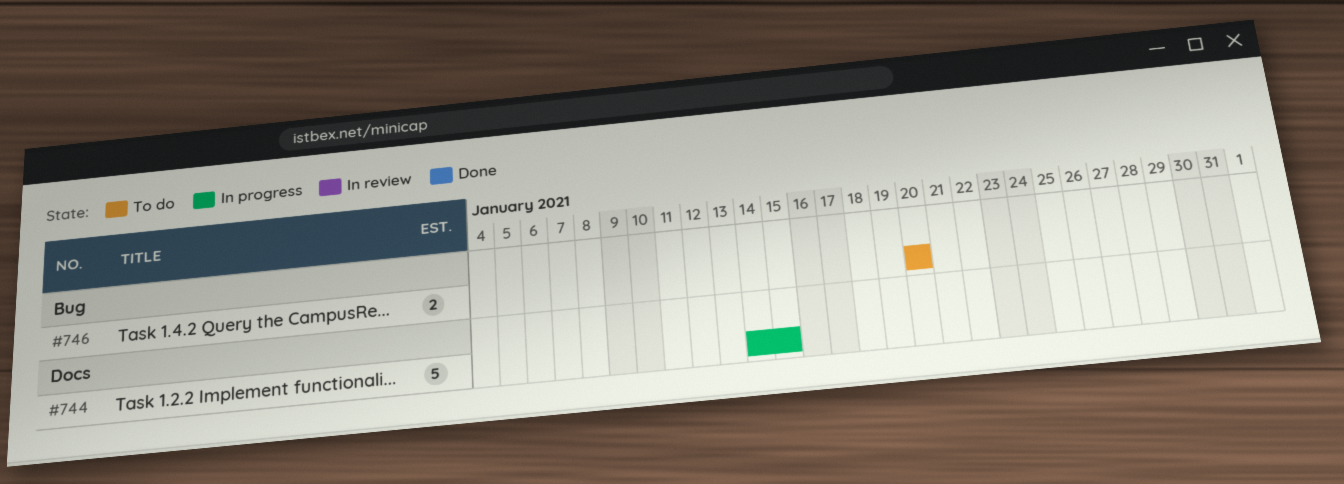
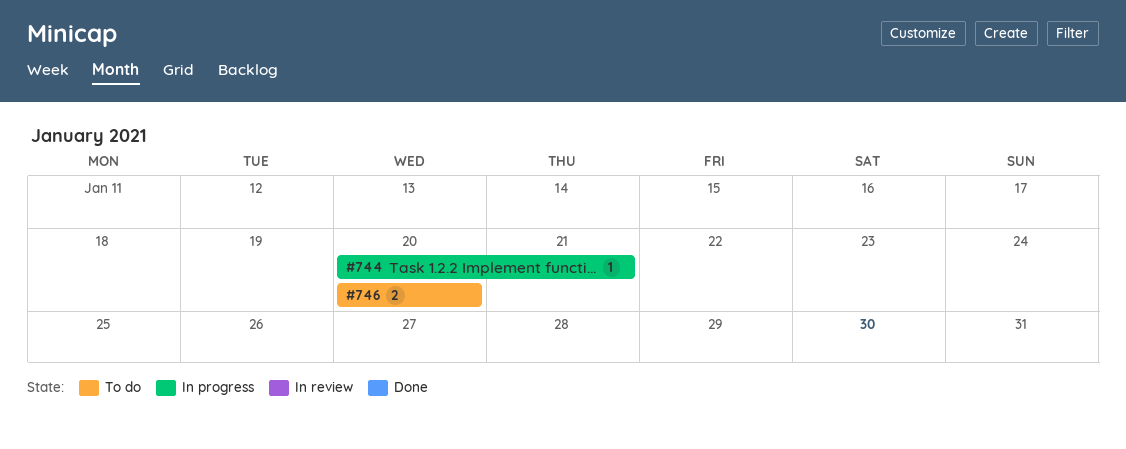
#744, estimate: 5 -> 1
#744, start: Jan 14 -> Jan 20
#744, due: Jan 15 -> Jan 21

